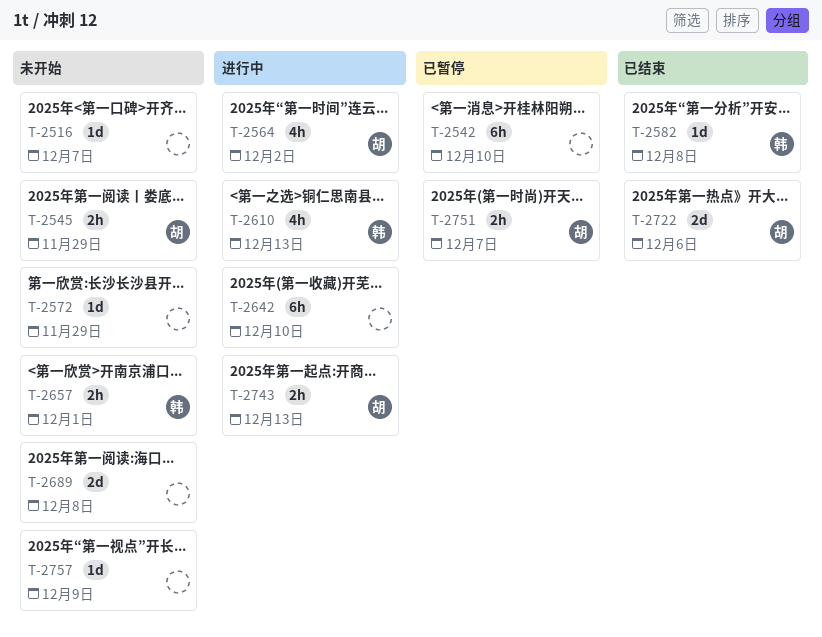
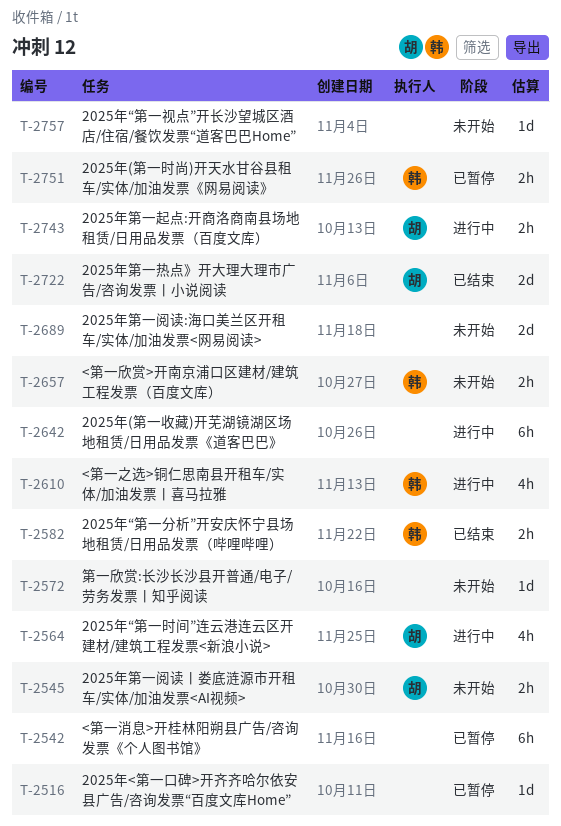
T-2516, status: 未开始 -> 已暂停
T-2582, estimate: 1d -> 2h
T-2751, owner: 胡 -> 韩

